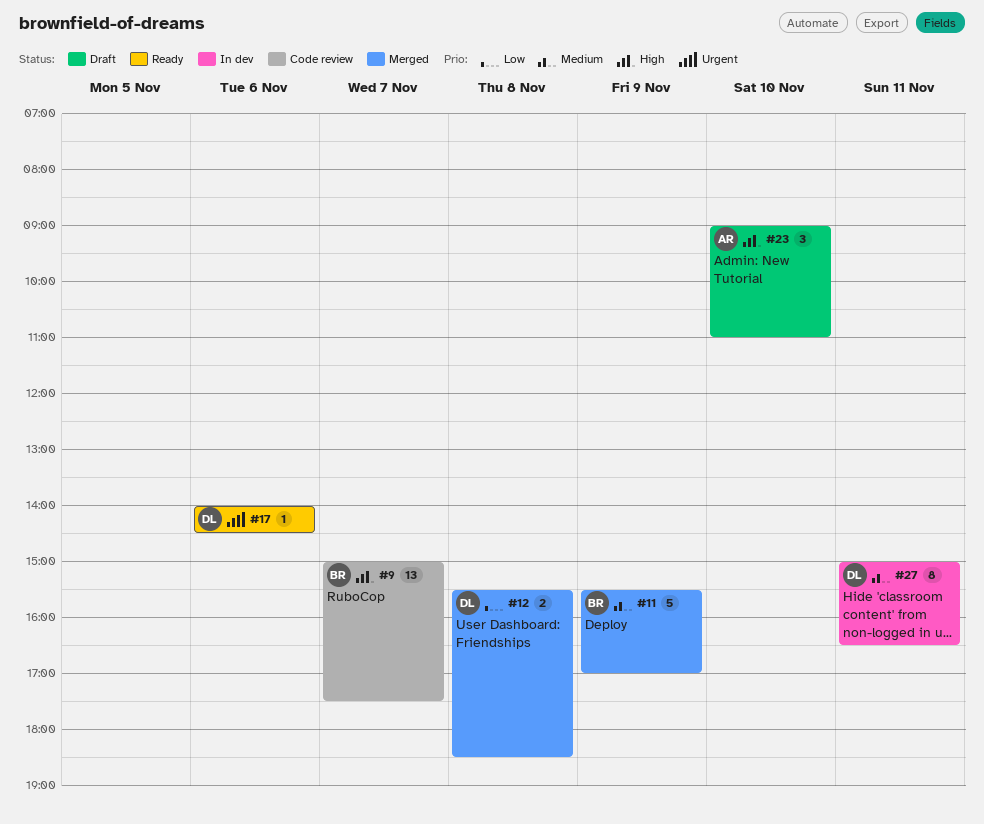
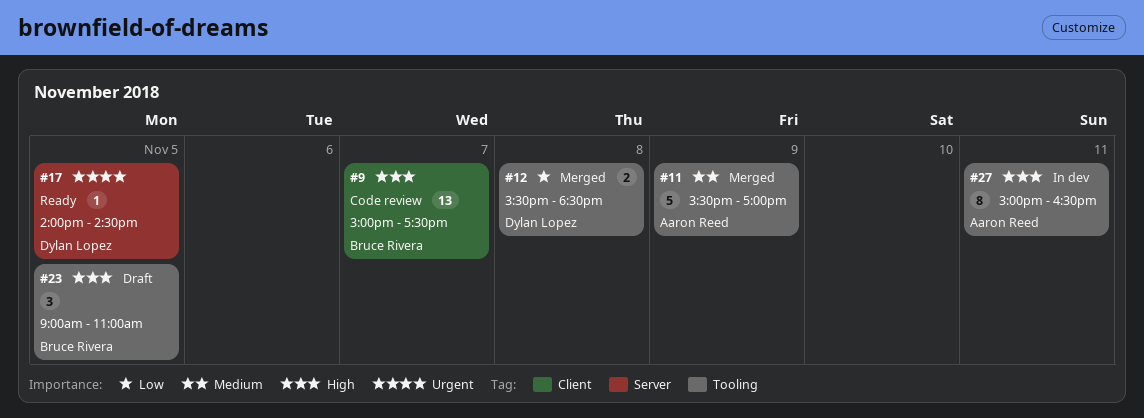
#11, owner: Bruce Rivera -> Aaron Reed
#17, day: Nov 6 -> Nov 5
#23, owner: Aaron Reed -> Bruce Rivera
#23, day: Nov 10 -> Nov 5
#27, owner: Dylan Lopez -> Aaron Reed
#27, priority: Medium -> High

